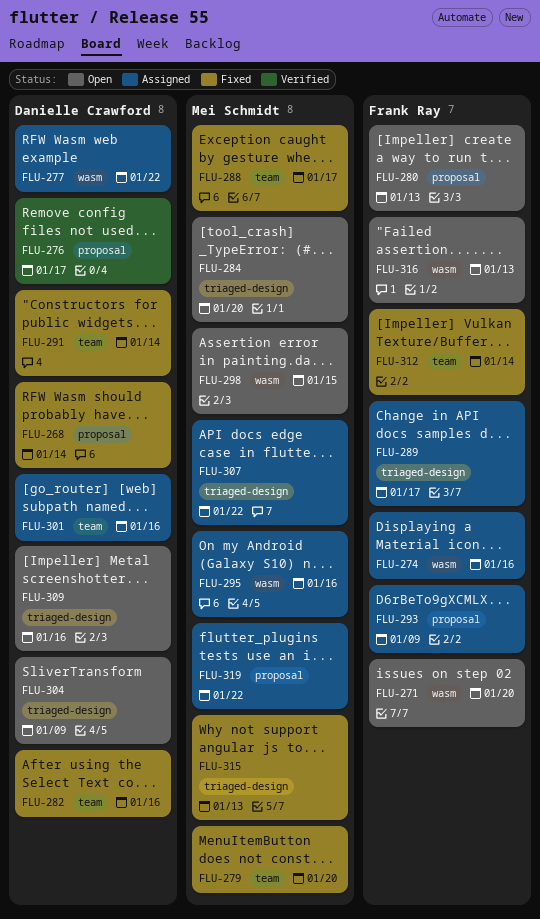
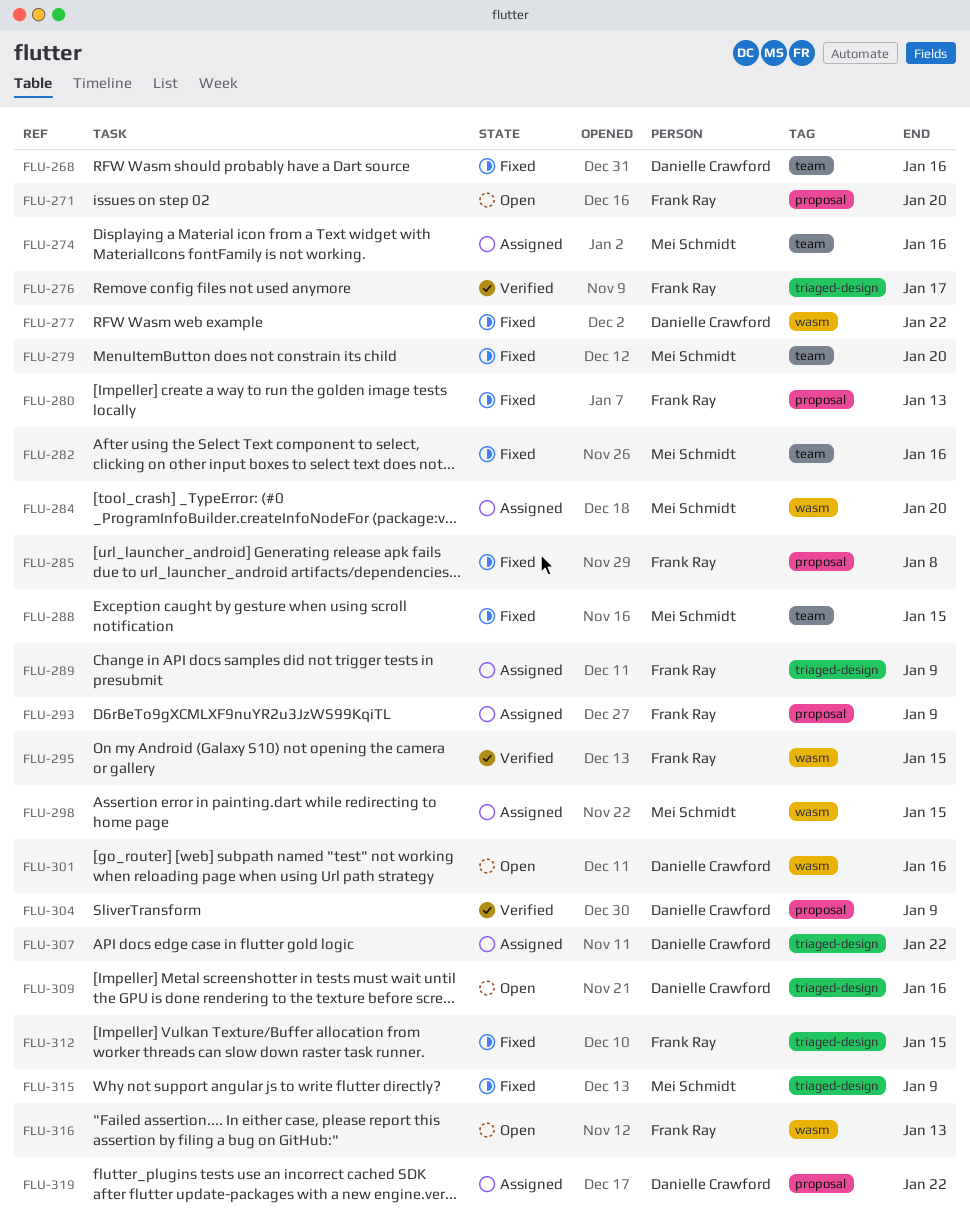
FLU-268, label: proposal -> team
FLU-268, due: Jan 14 -> Jan 16
FLU-271, label: wasm -> proposal
FLU-274, owner: Frank Ray -> Mei Schmidt
FLU-274, label: wasm -> team
FLU-276, owner: Danielle Crawford -> Frank Ray
FLU-276, label: proposal -> triaged-design
FLU-277, status: Assigned -> Fixed
FLU-280, status: Open -> Fixed
FLU-282, owner: Danielle Crawford -> Mei Schmidt
FLU-284, status: Open -> Assigned
FLU-284, label: triaged-design -> wasm
FLU-285: none -> present
FLU-288, due: Jan 17 -> Jan 15
FLU-289, due: Jan 17 -> Jan 9
FLU-291: present -> none
FLU-295, status: Assigned -> Verified
FLU-295, owner: Mei Schmidt -> Frank Ray
FLU-295, due: Jan 16 -> Jan 15
FLU-298, status: Open -> Assigned
FLU-301, status: Assigned -> Open
FLU-301, label: team -> wasm
FLU-304, status: Open -> Verified
FLU-304, label: triaged-design -> proposal
FLU-307, owner: Mei Schmidt -> Danielle Crawford
FLU-312, label: team -> triaged-design
FLU-312, due: Jan 14 -> Jan 15
FLU-315, due: Jan 13 -> Jan 9
FLU-319, owner: Mei Schmidt -> Danielle Crawford

